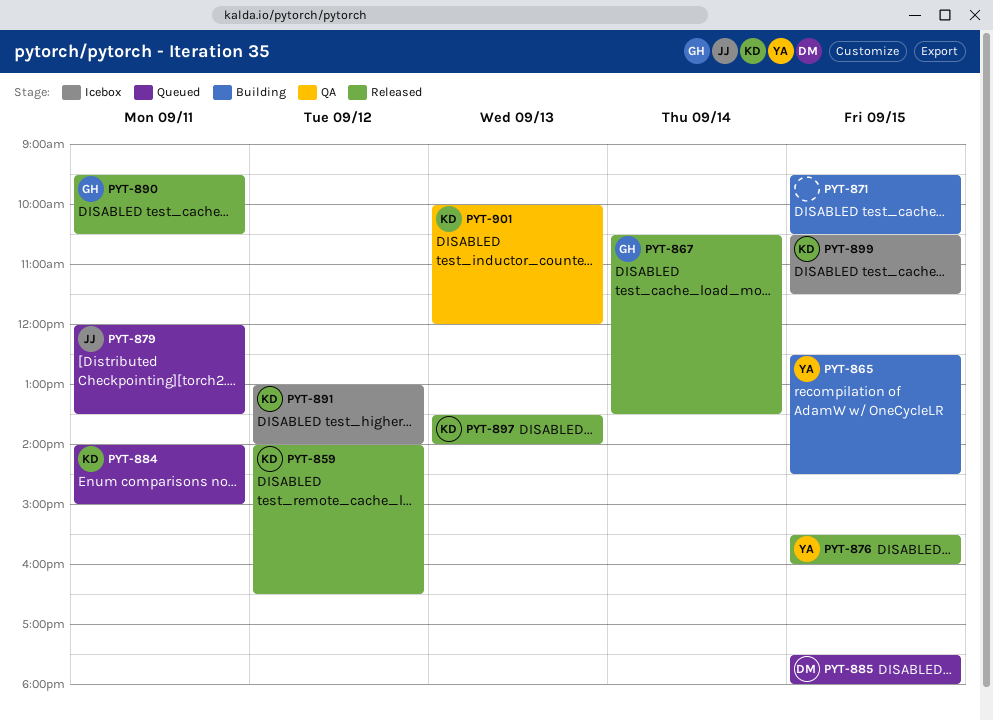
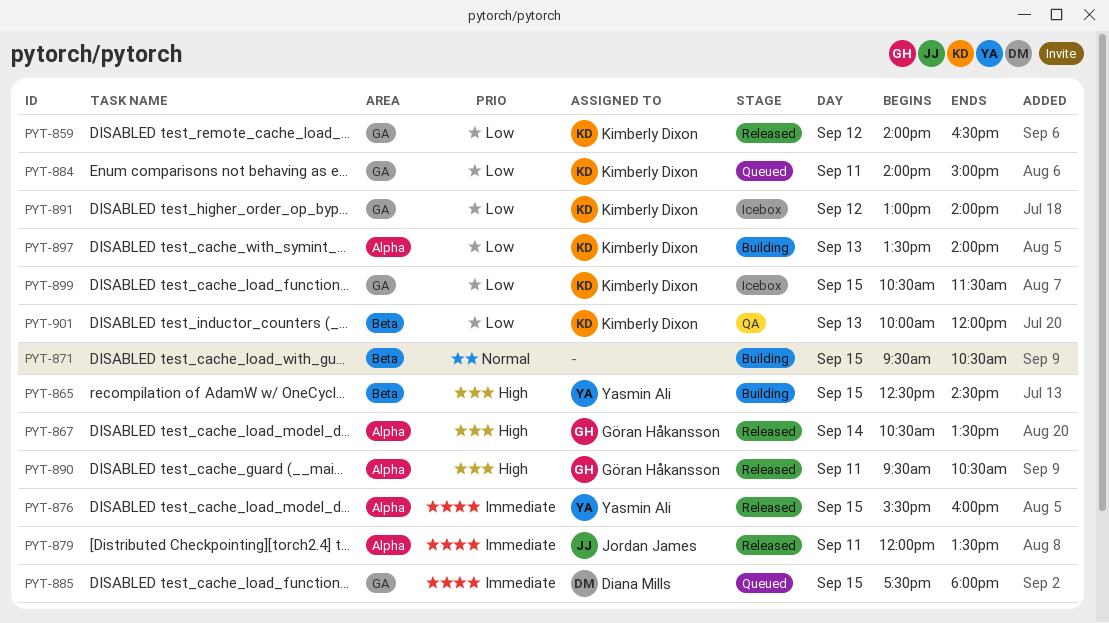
PYT-879, status: Queued -> Released
PYT-897, status: Released -> Building

